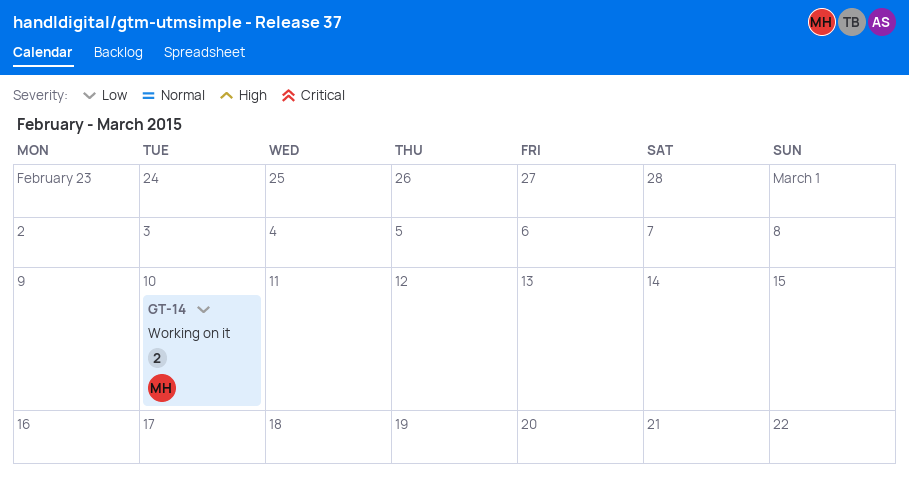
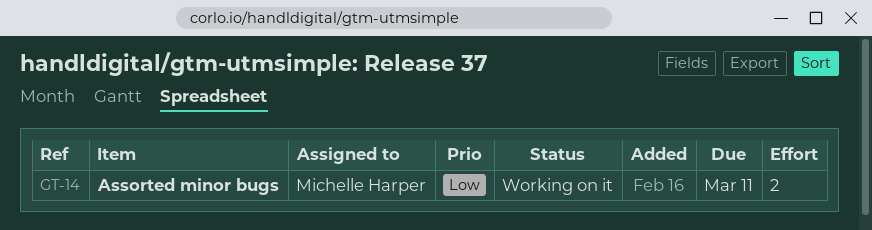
GT-14, due: Mar 10 -> Mar 11

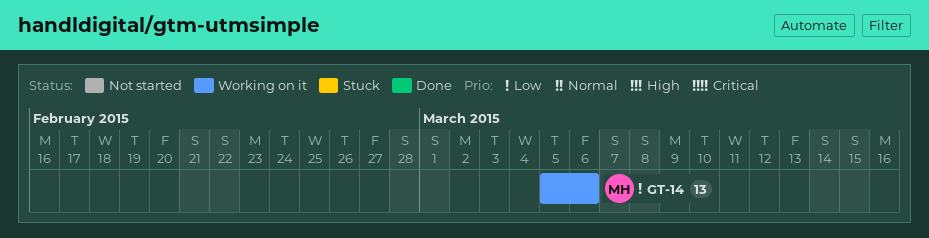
GT-14, estimate: 2 -> 13
GT-14, due: Mar 11 -> Mar 6

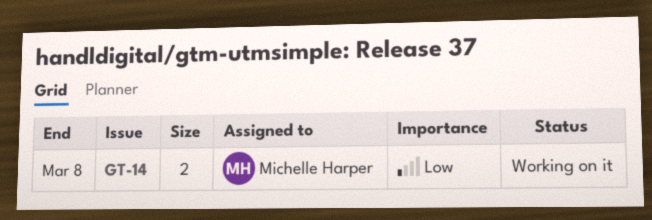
GT-14, estimate: 13 -> 2
GT-14, due: Mar 6 -> Mar 8

